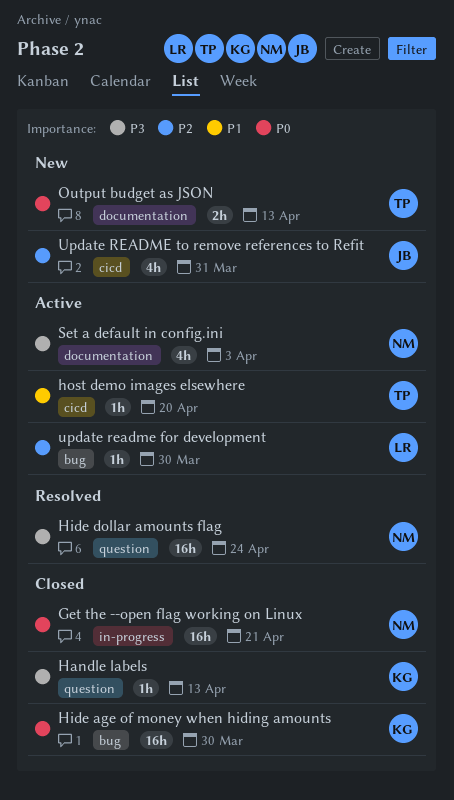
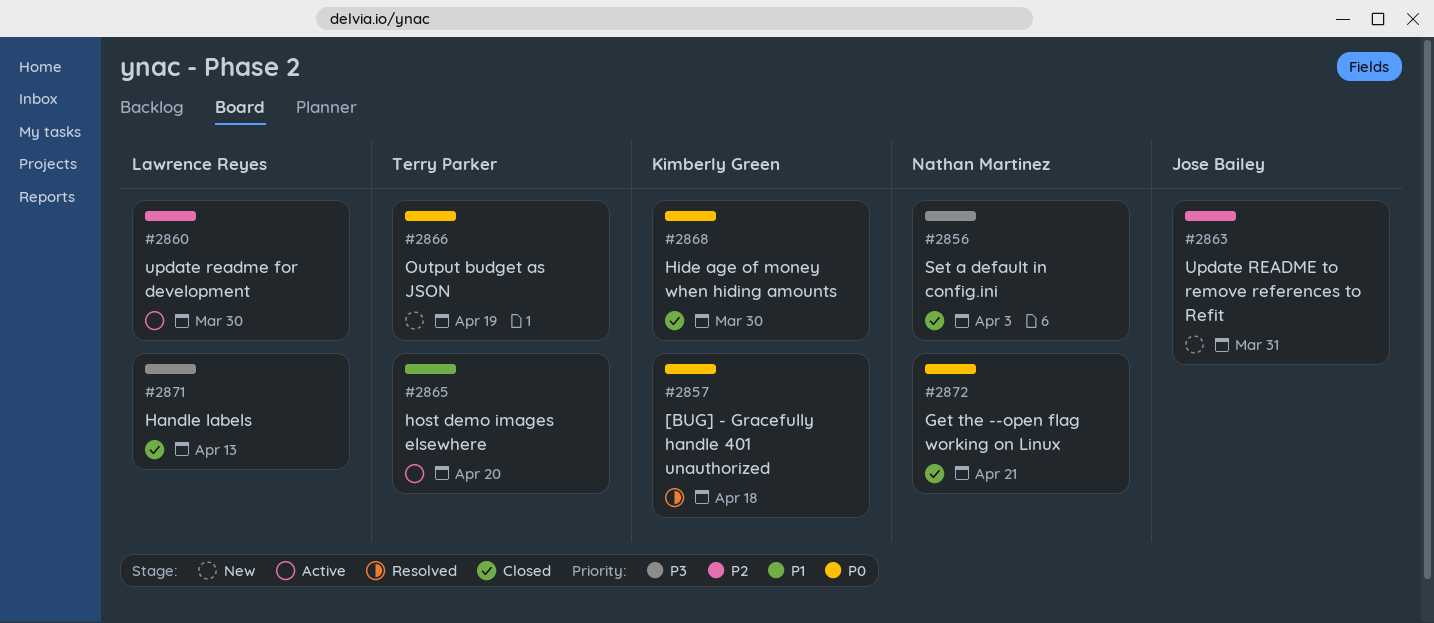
[BUG] - Gracefully handle 401 unauthorized: none -> present
Handle labels, owner: Kimberly Green -> Lawrence Reyes
Hide dollar amounts flag: present -> none
Output budget as JSON, due: Apr 13 -> Apr 19
Set a default in config.ini, status: Active -> Closed

